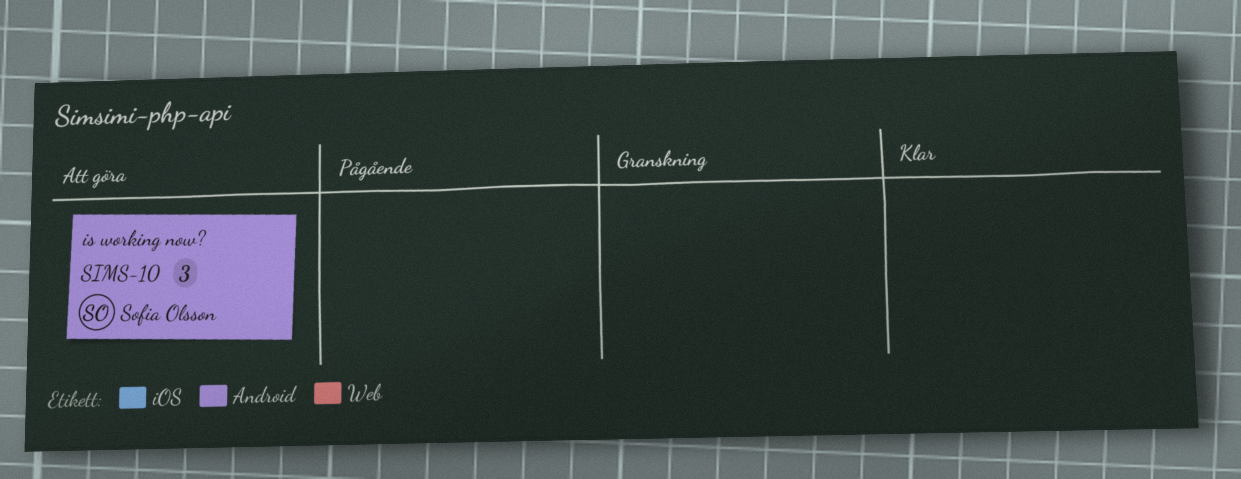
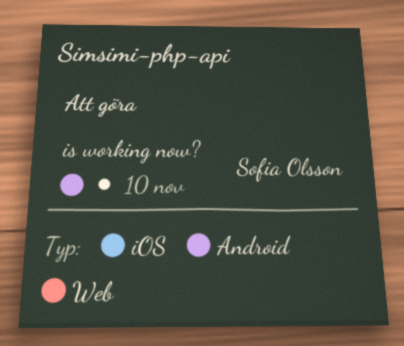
is working now?, estimate: 3 -> 1

